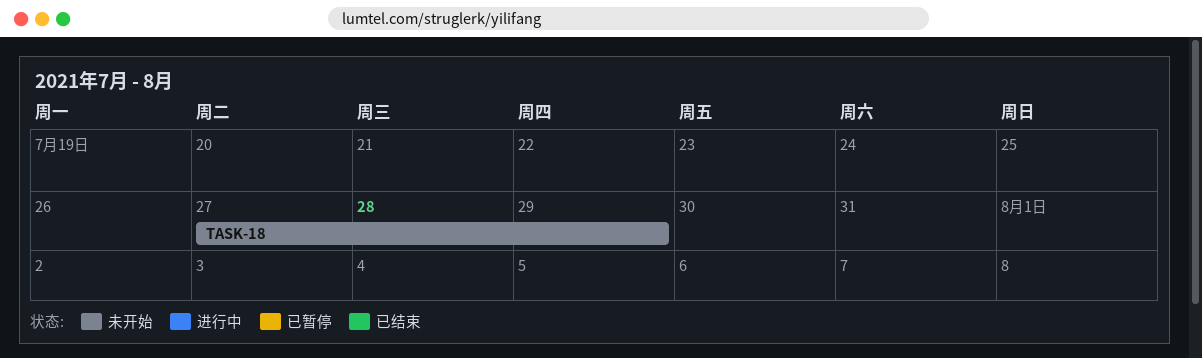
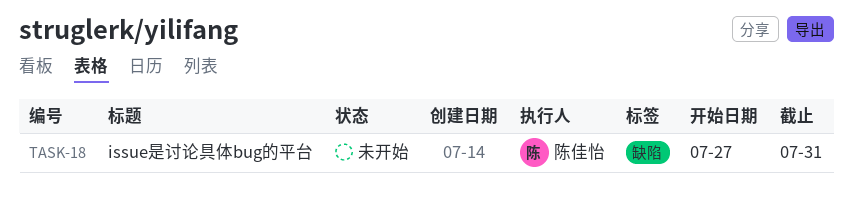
TASK-18, due: Jul 29 -> Jul 31

